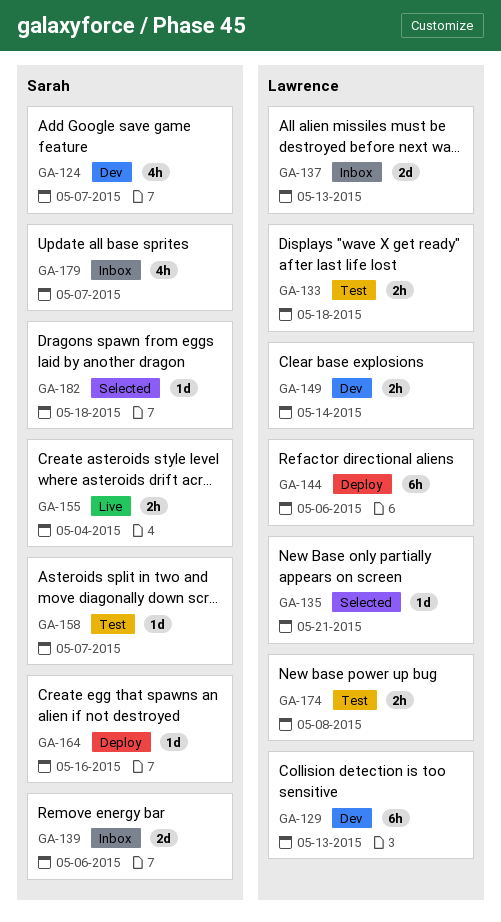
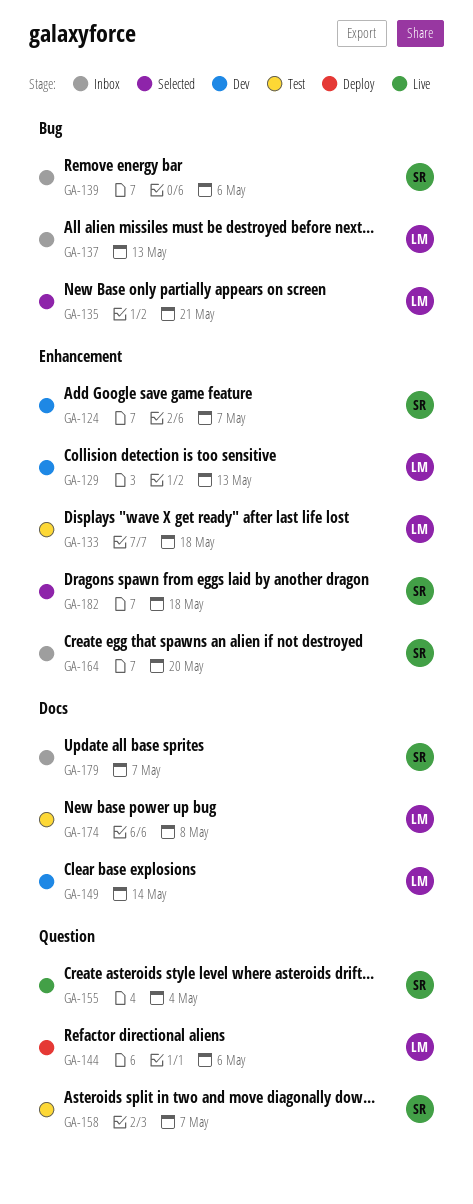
GA-164, status: Deploy -> Inbox
GA-164, due: May 16 -> May 20

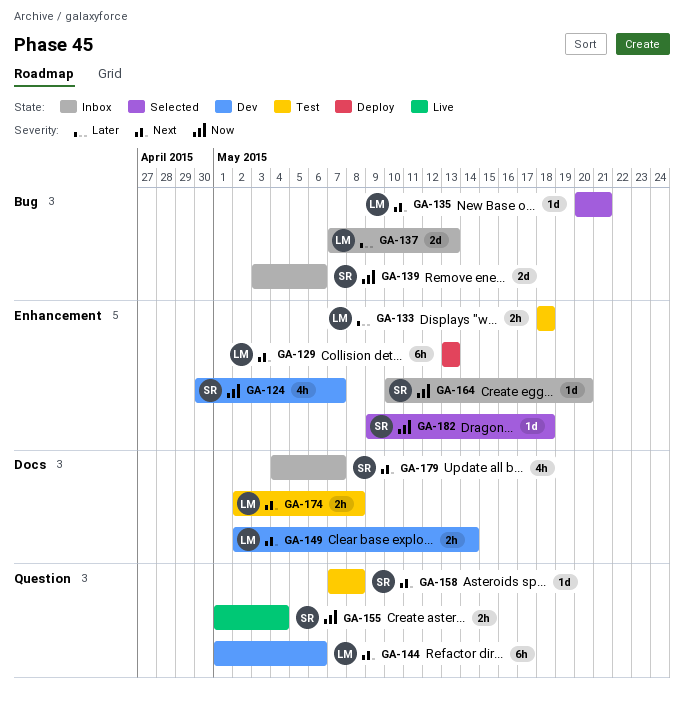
GA-129, status: Dev -> Deploy
GA-144, status: Deploy -> Dev
GA-158, due: May 7 -> May 8

